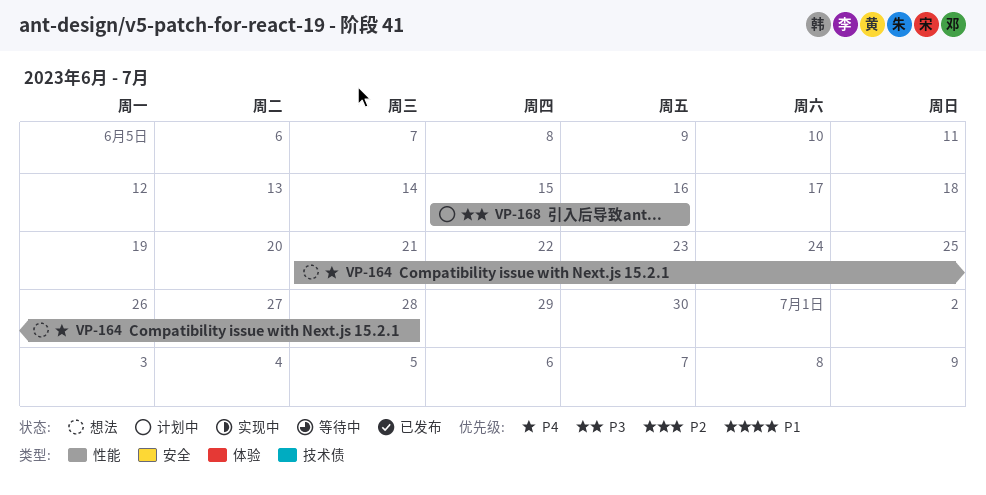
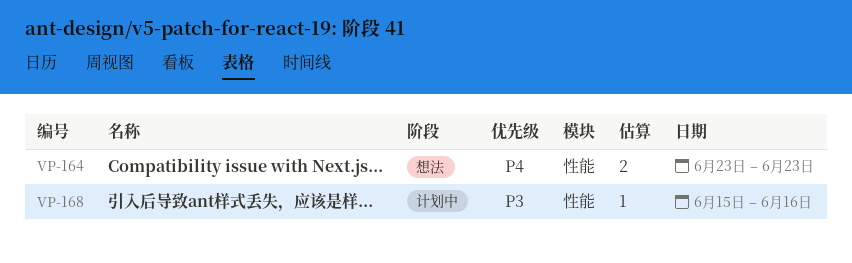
VP-164, start: Jun 21 -> Jun 23
VP-164, due: Jun 28 -> Jun 23

